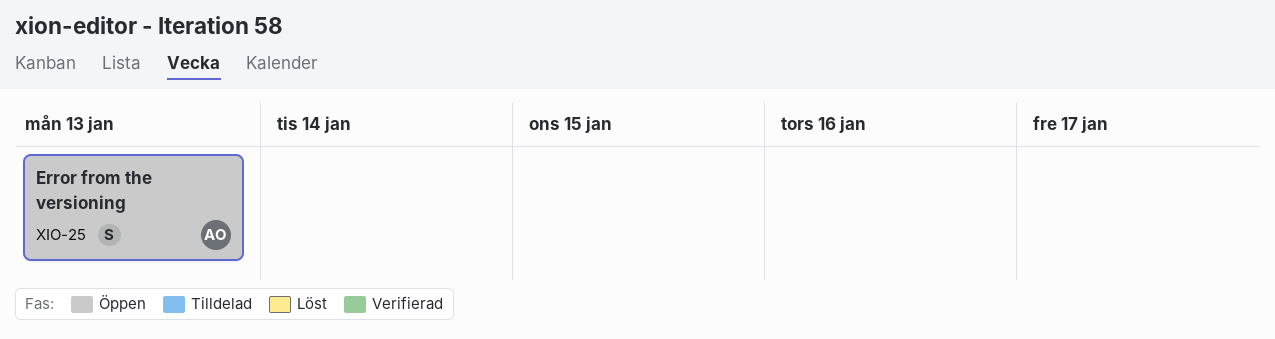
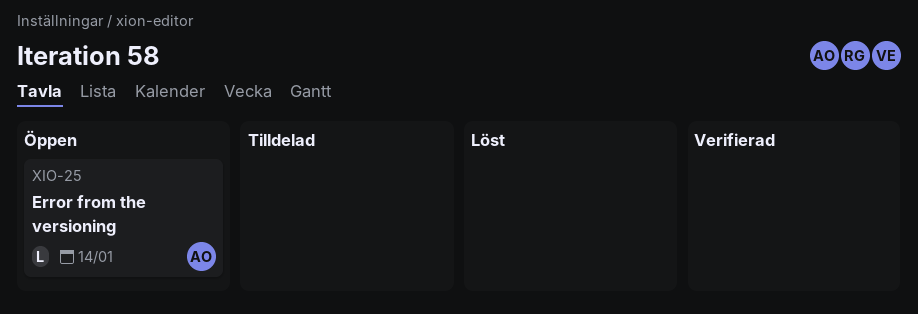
XIO-25, estimate: S -> L
XIO-25, due: Jan 13 -> Jan 14

